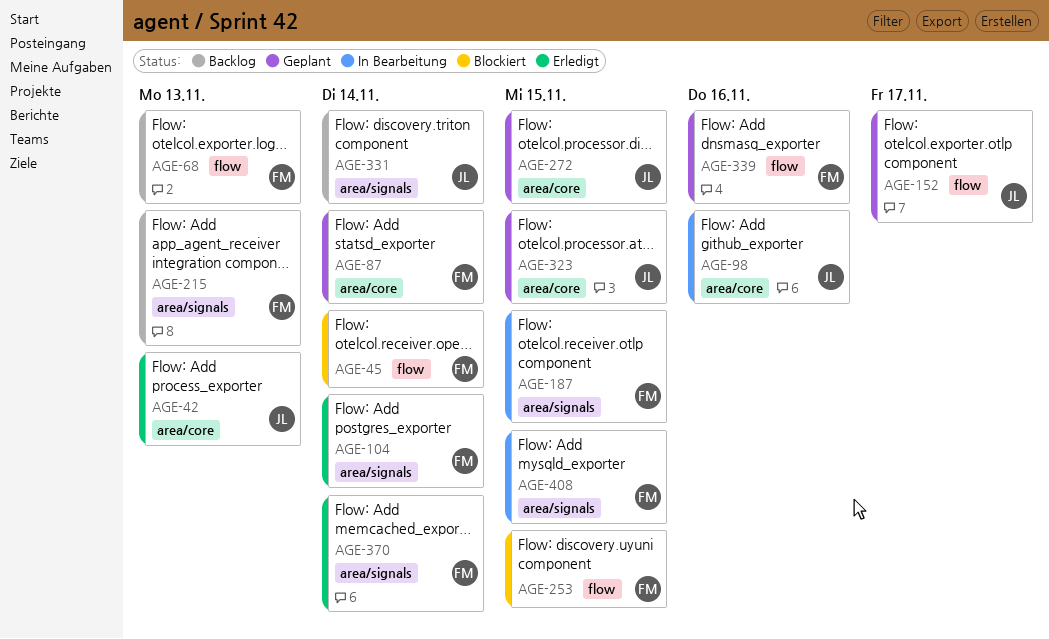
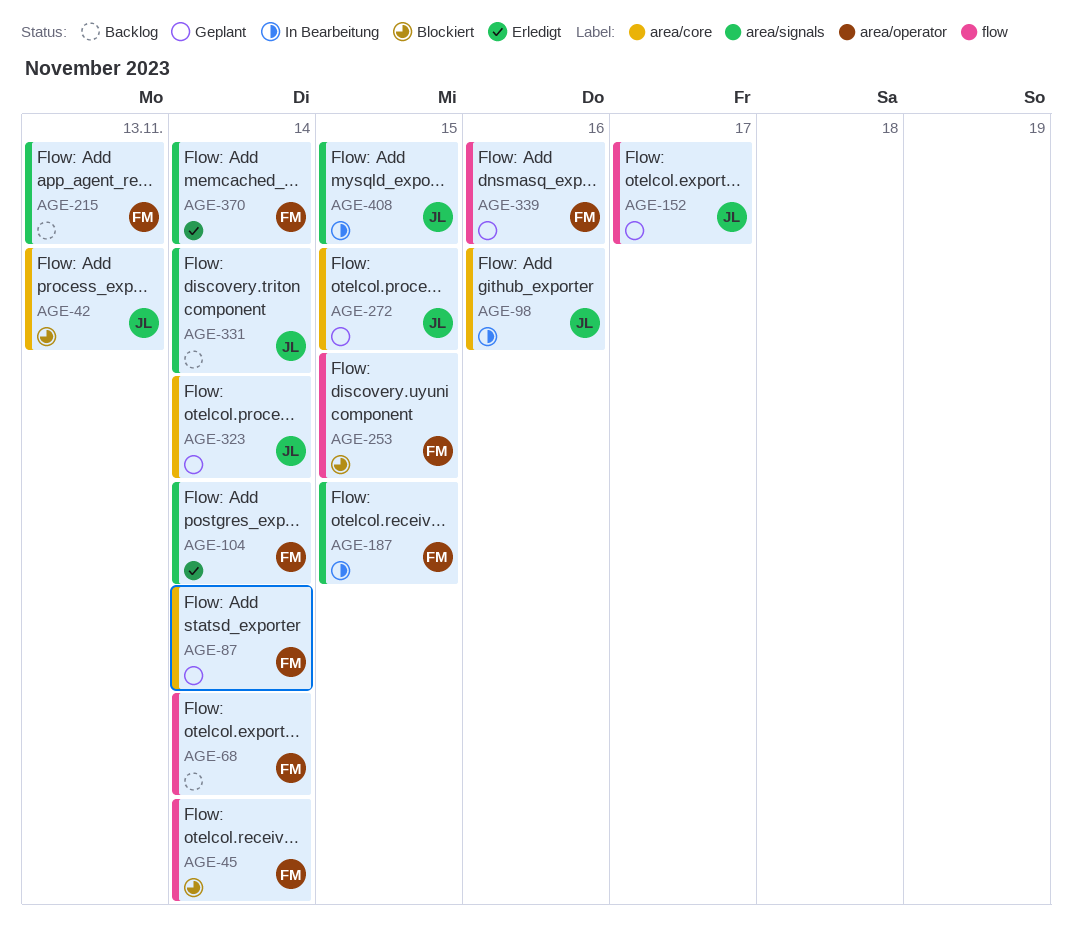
AGE-42, status: Erledigt -> Blockiert
AGE-68, due: Nov 13 -> Nov 14
AGE-323, due: Nov 15 -> Nov 14
AGE-408, owner: FM -> JL

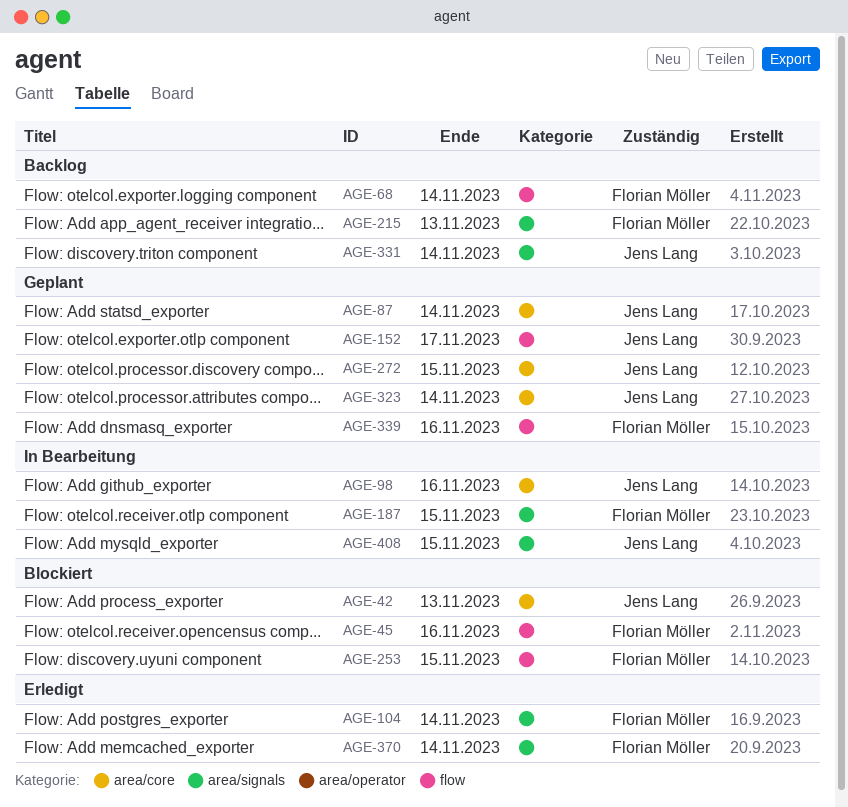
AGE-45, due: Nov 14 -> Nov 16
AGE-87, owner: Florian Möller -> Jens Lang

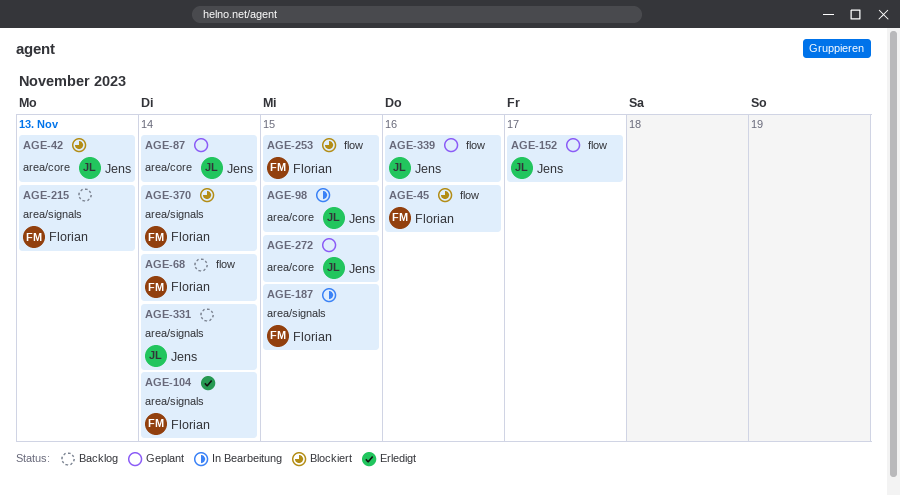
AGE-98, due: Nov 16 -> Nov 15
AGE-323: present -> none
AGE-339, owner: Florian Möller -> Jens Lang
AGE-370, status: Erledigt -> Blockiert
AGE-408: present -> none

